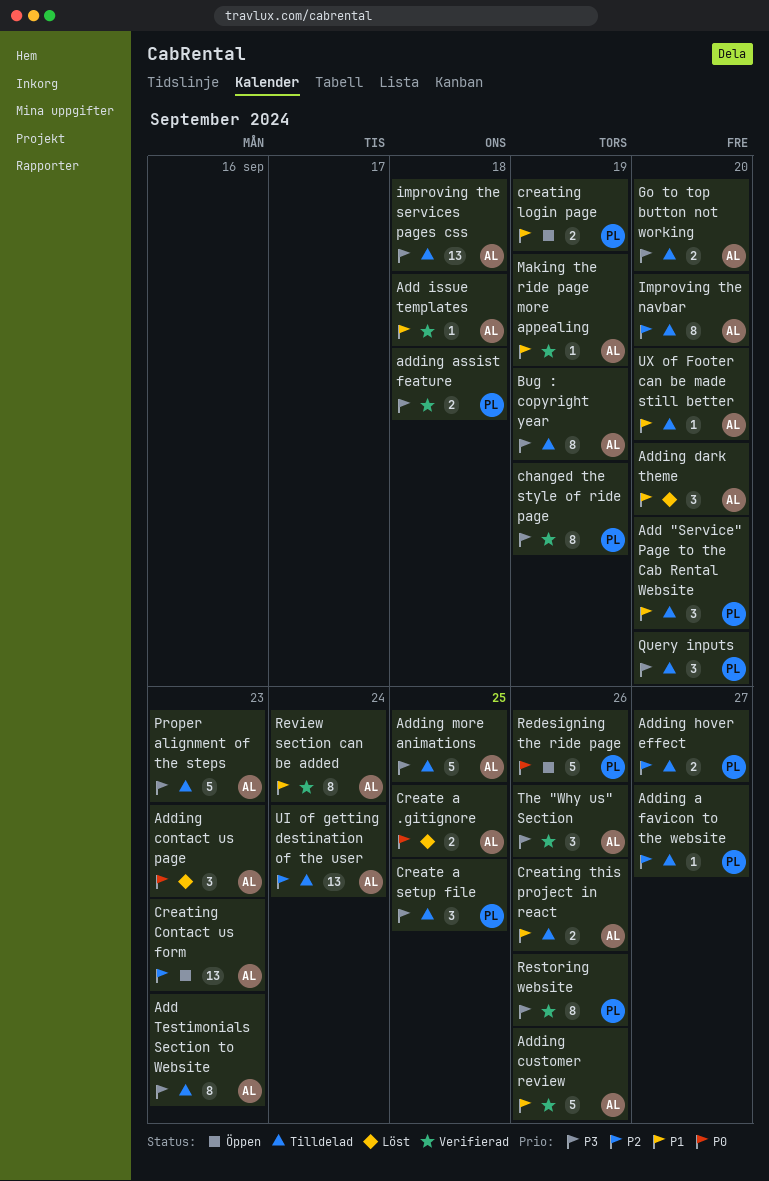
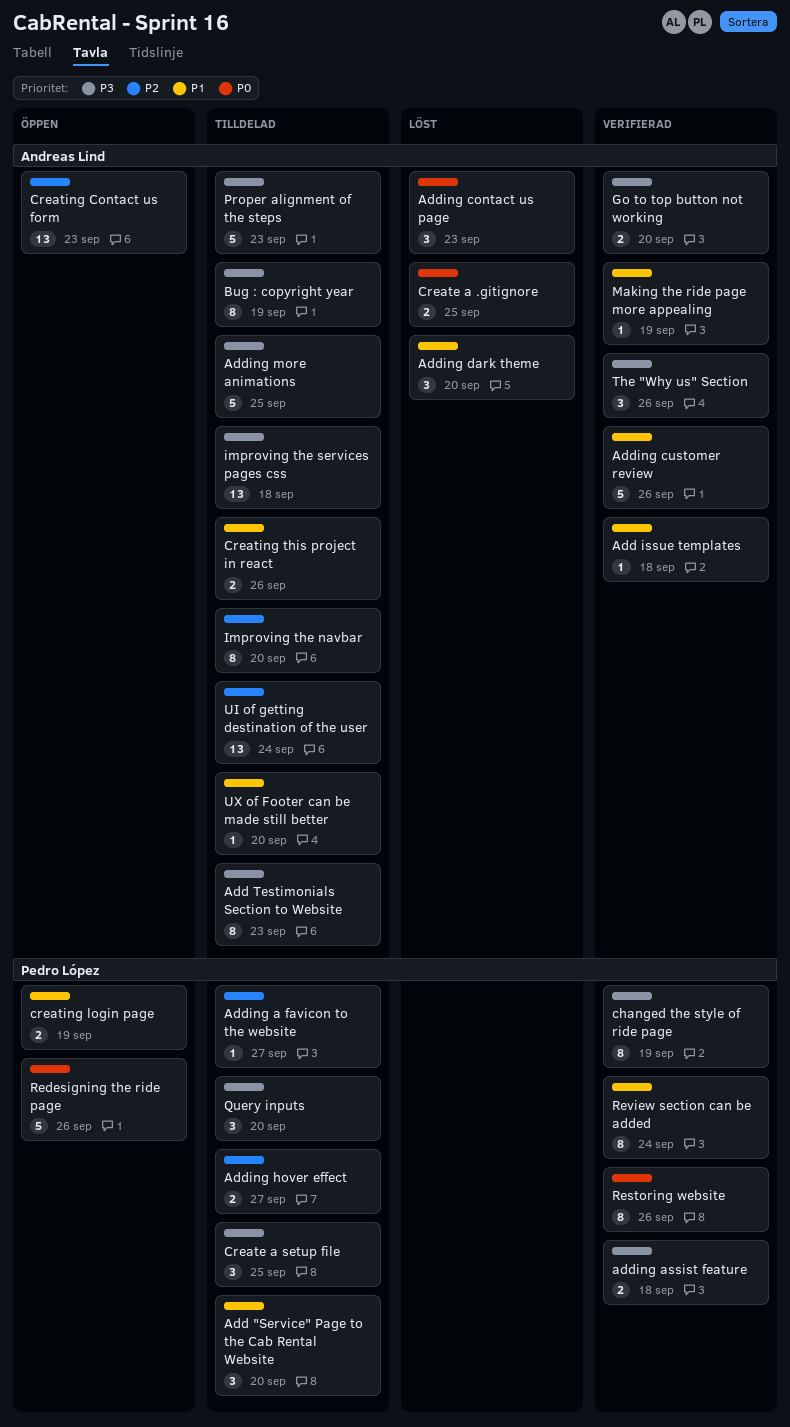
Go to top button not working, status: Tilldelad -> Verifierad
Restoring website, priority: P3 -> P0
Review section can be added, owner: Andreas Lind -> Pedro López

